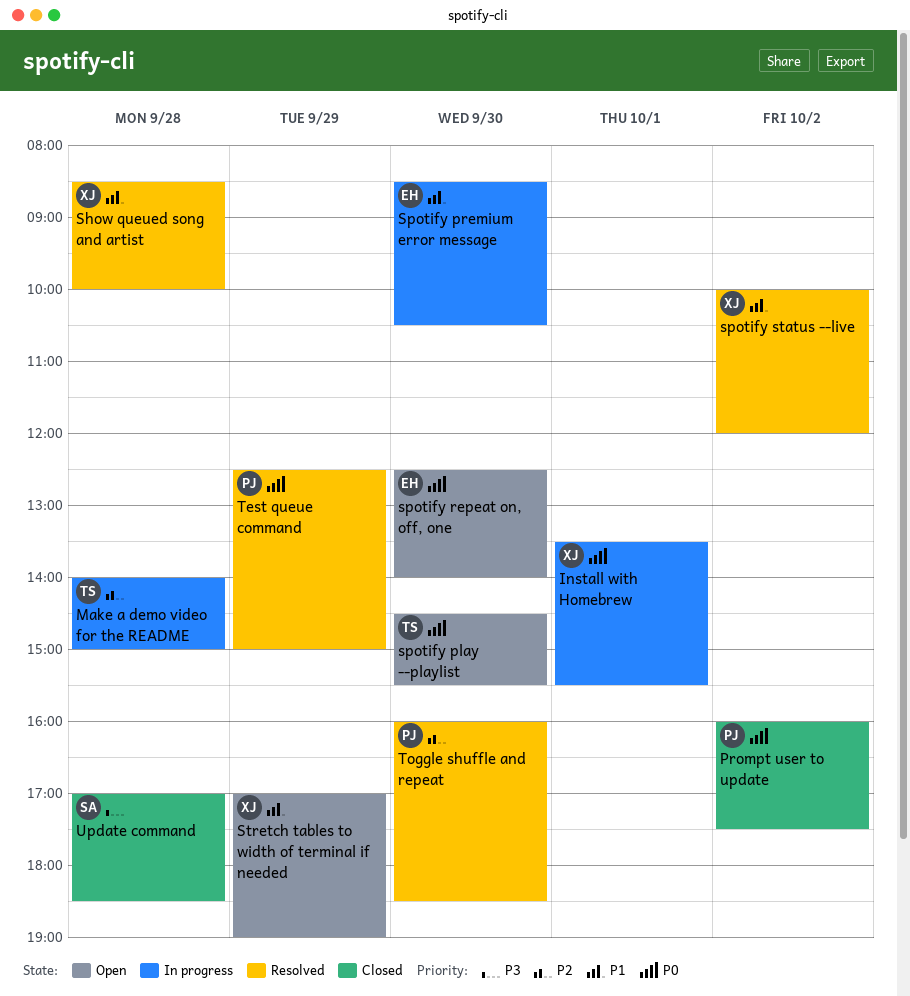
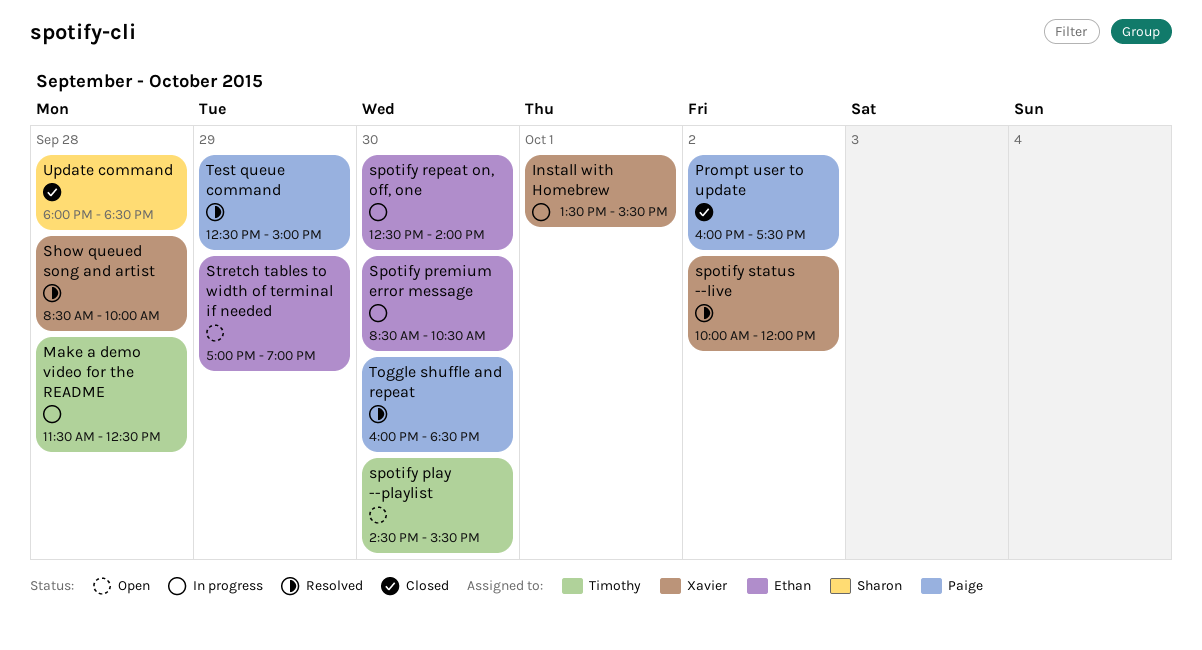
Make a demo video for the README, begins: 14:00 -> 11:30
Make a demo video for the README, ends: 15:00 -> 12:30
spotify repeat on, off, one, status: Open -> In progress
Stretch tables to width of terminal if needed, owner: Xavier -> Ethan
Update command, begins: 17:00 -> 18:00

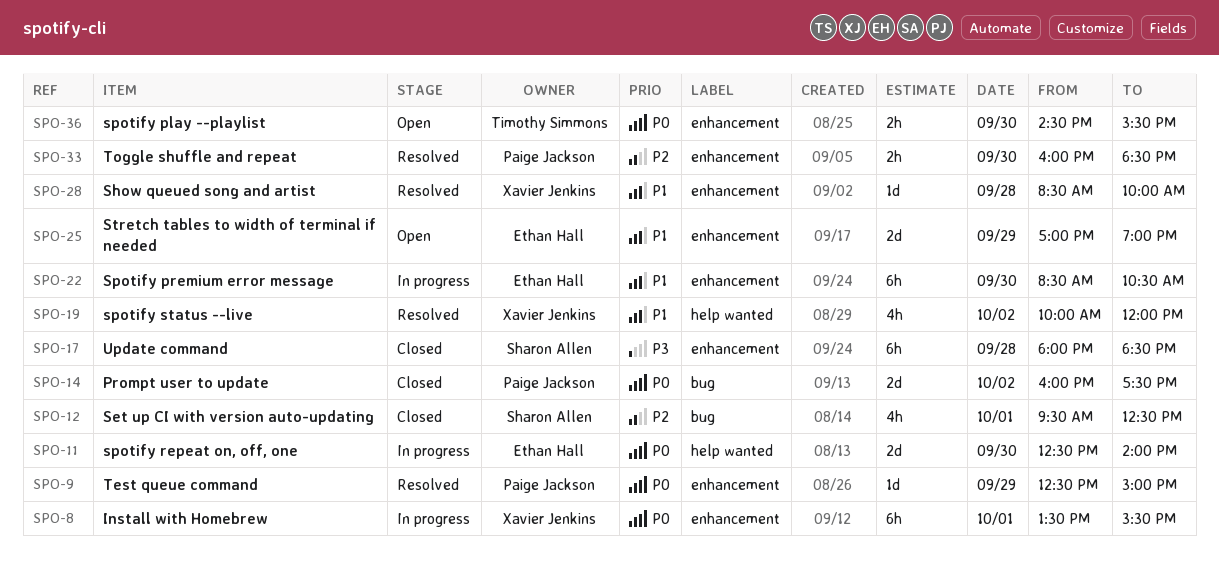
Make a demo video for the README: present -> none
Set up CI with version auto-updating: none -> present

